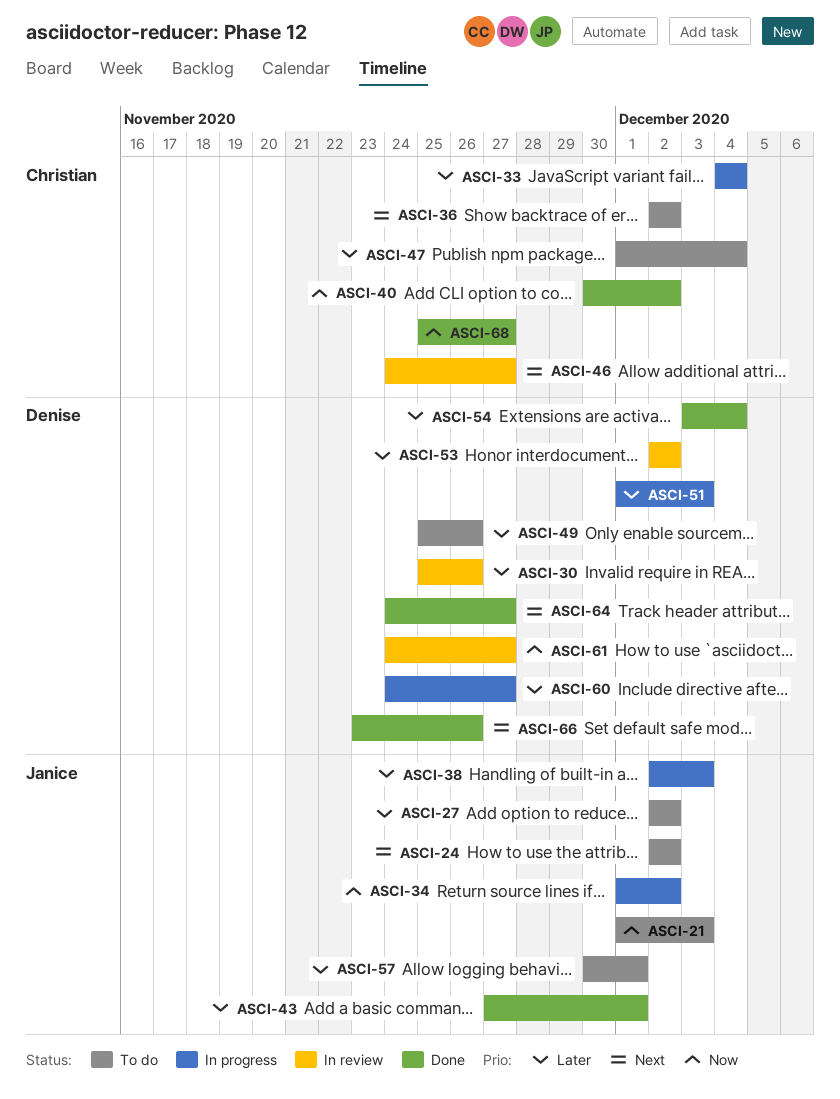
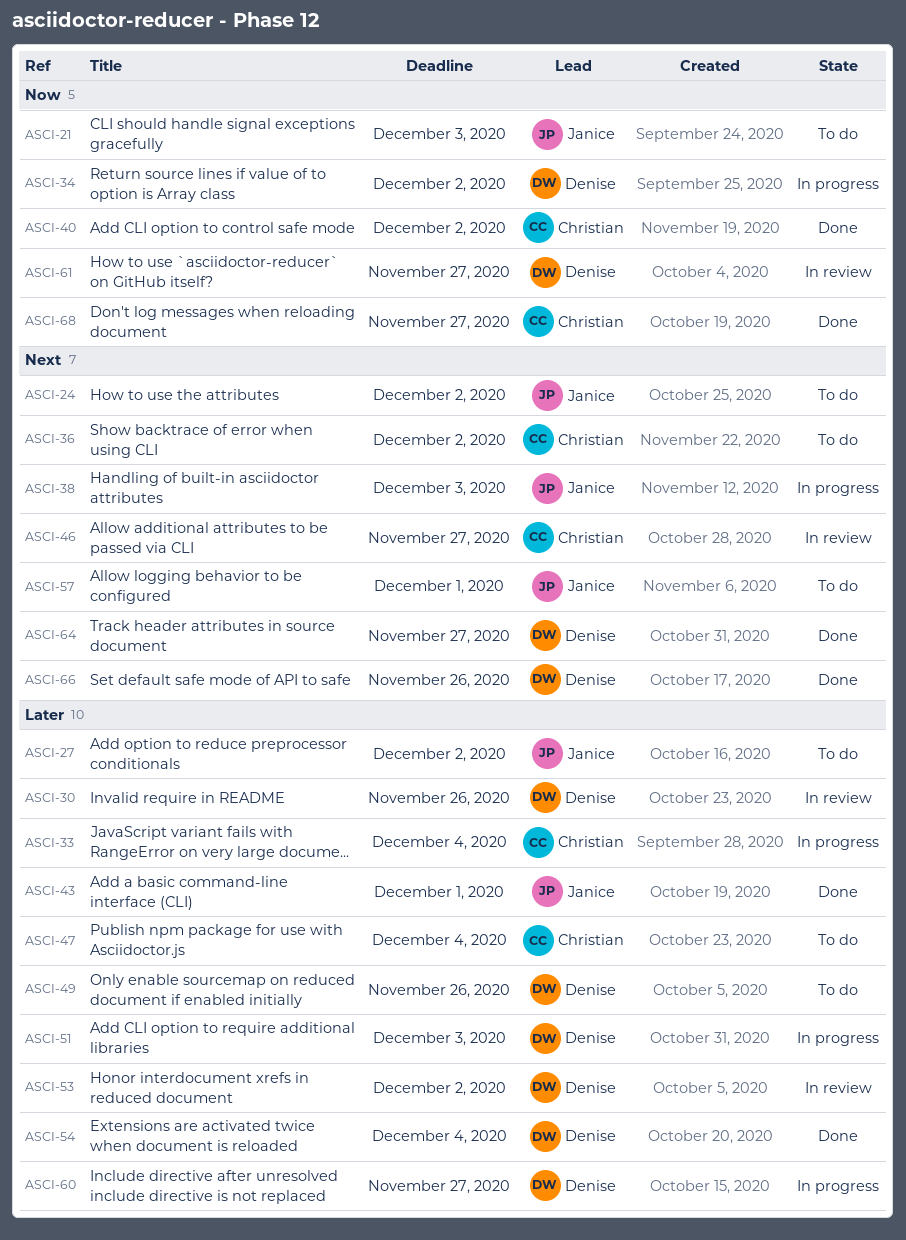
ASCI-34, owner: Janice -> Denise
ASCI-38, priority: Later -> Next
ASCI-57, priority: Later -> Next

